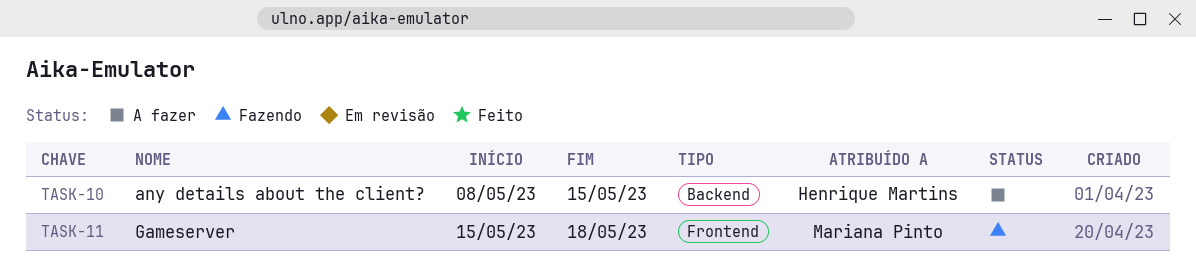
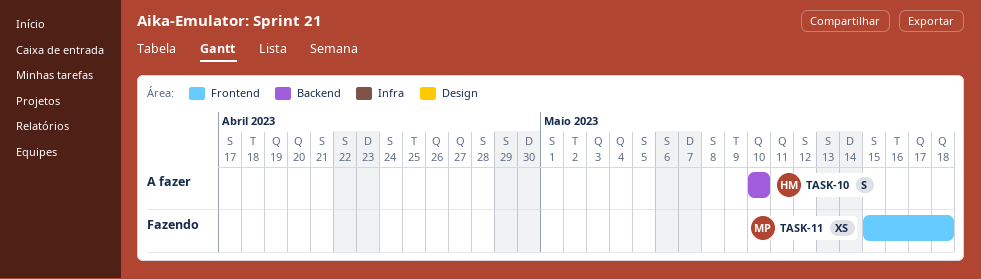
TASK-10, start: May 8 -> May 10
TASK-10, due: May 15 -> May 10

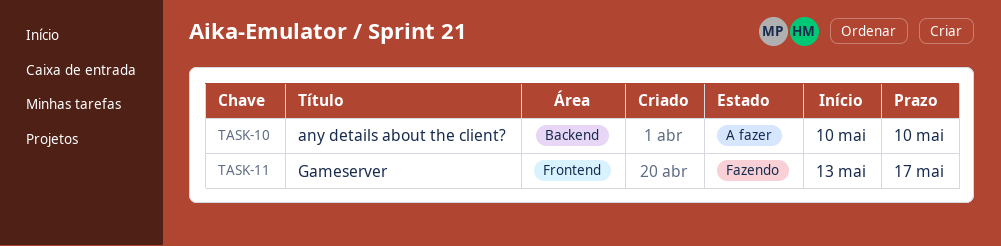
TASK-11, start: May 15 -> May 13
TASK-11, due: May 18 -> May 17

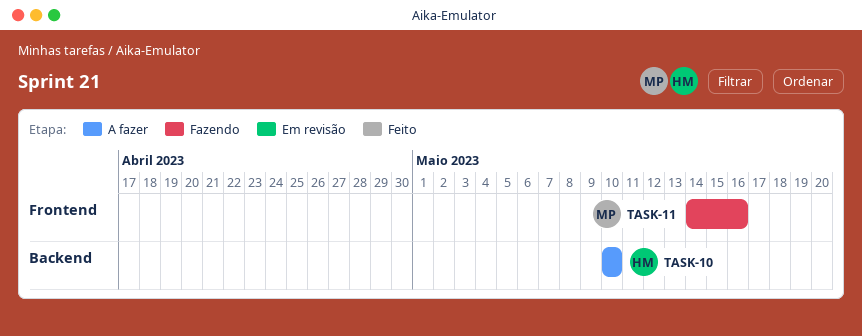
TASK-11, start: May 13 -> May 14
TASK-11, due: May 17 -> May 16

